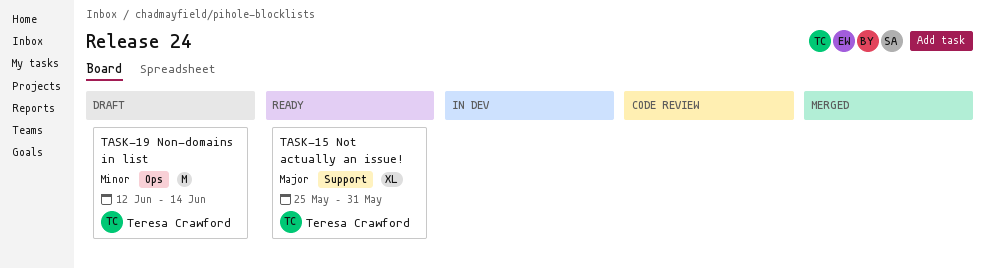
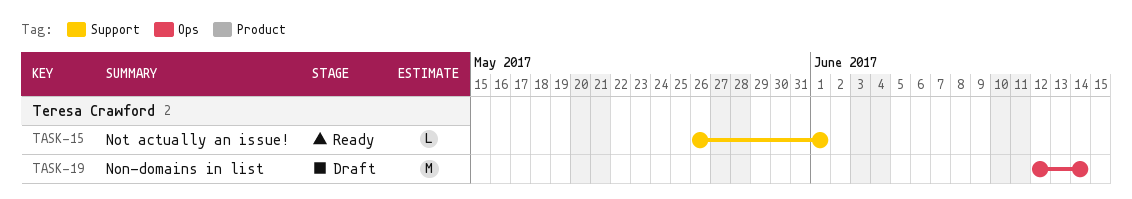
TASK-15, estimate: XL -> L
TASK-15, start: May 25 -> May 26
TASK-15, due: May 31 -> Jun 1

